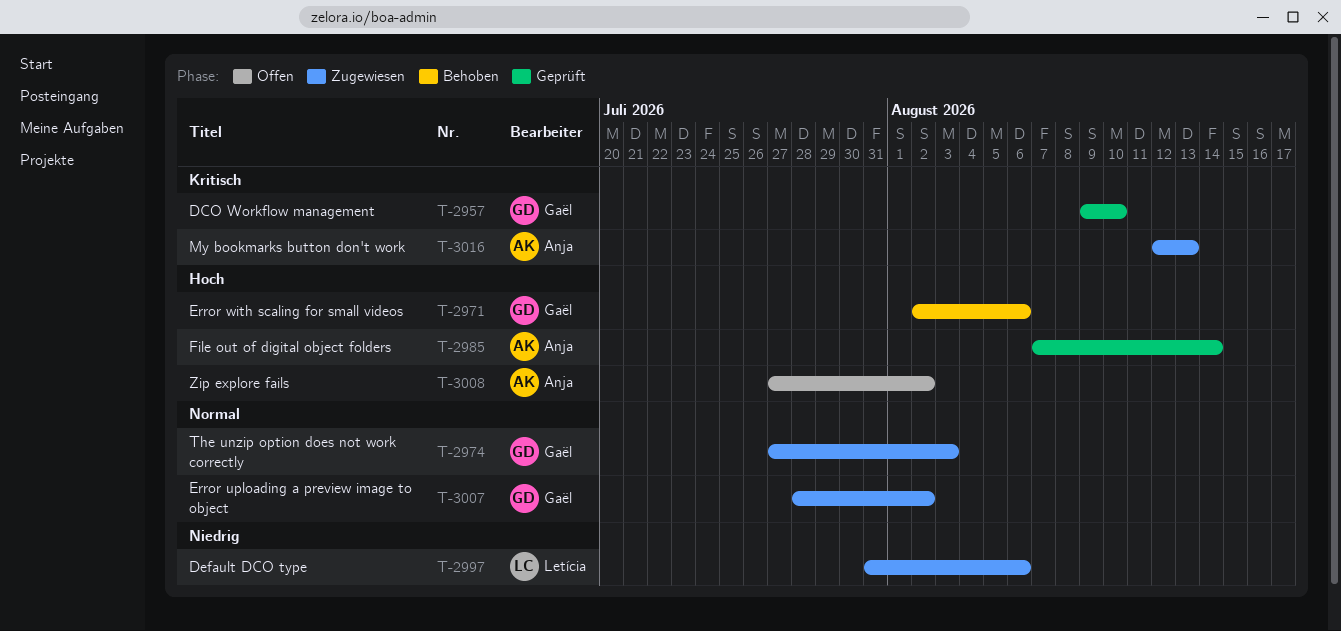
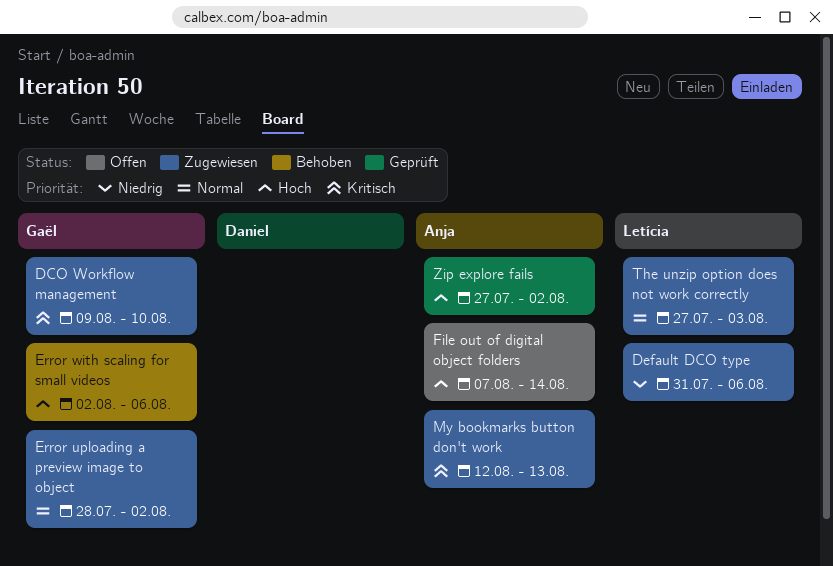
DCO Workflow management, status: Geprüft -> Zugewiesen
File out of digital object folders, status: Geprüft -> Offen
The unzip option does not work correctly, owner: Gaël -> Letícia
Zip explore fails, status: Offen -> Geprüft

